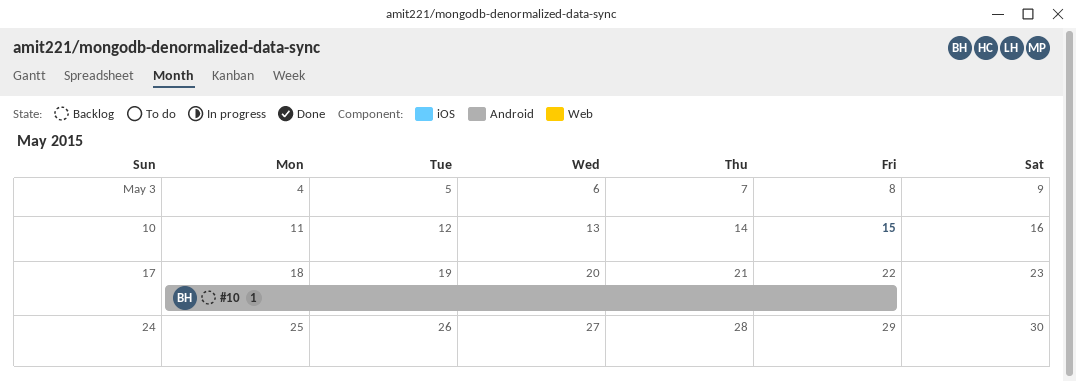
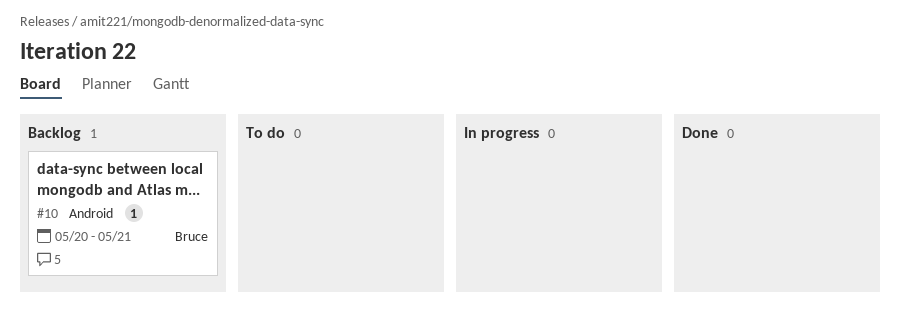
#10, start: May 18 -> May 20
#10, due: May 22 -> May 21

